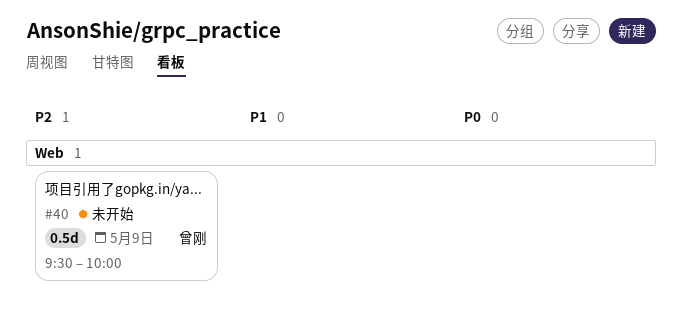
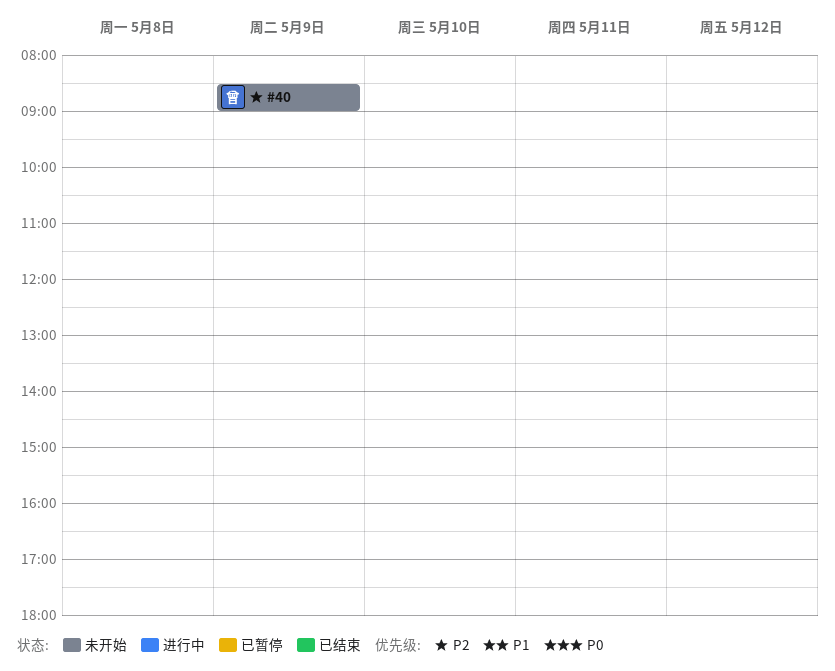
#40, begins: 09:30 -> 08:30
#40, ends: 10:00 -> 09:00

